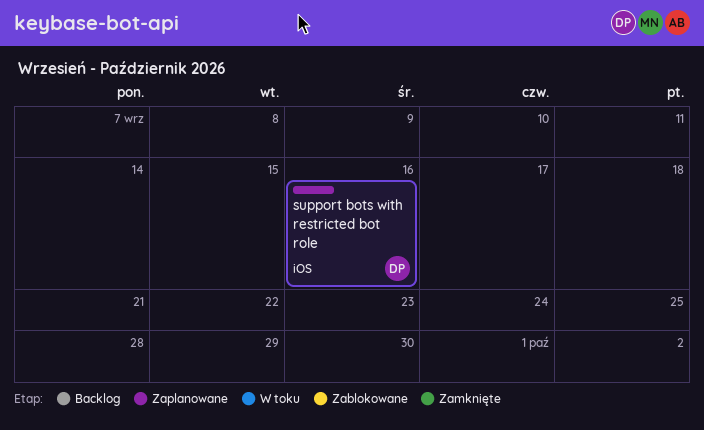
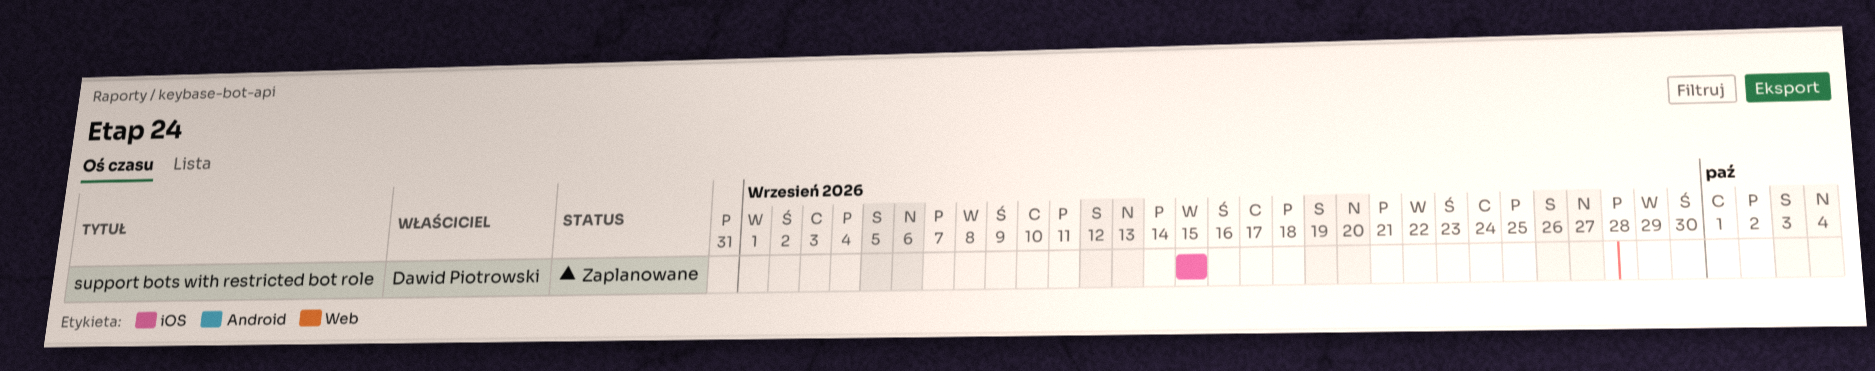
support bots with restricted bot role, due: Sep 16 -> Sep 15

